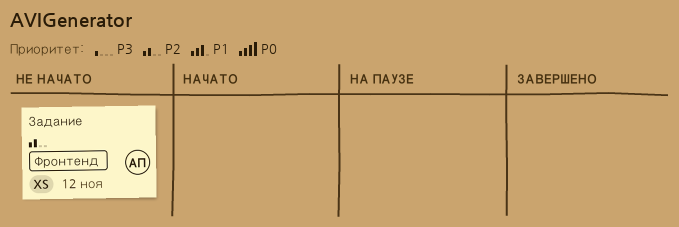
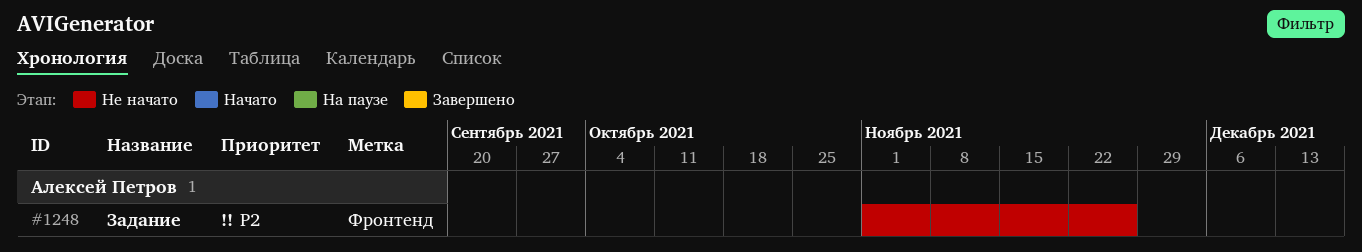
Задание, due: Nov 12 -> Nov 26

